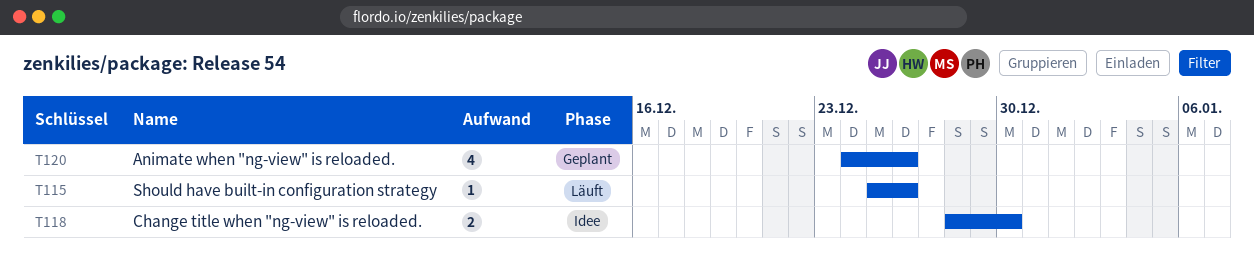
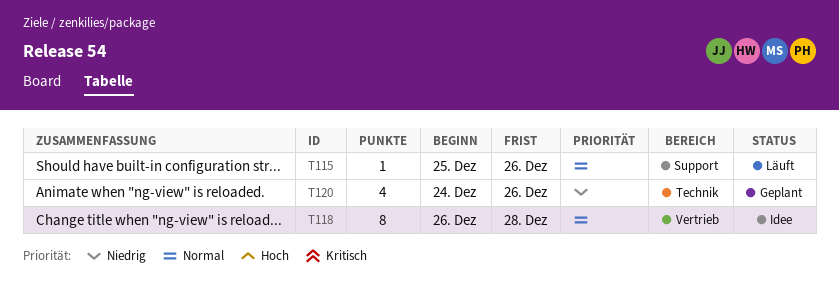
T118, estimate: 2 -> 8
T118, start: Dec 28 -> Dec 26
T118, due: Dec 30 -> Dec 28

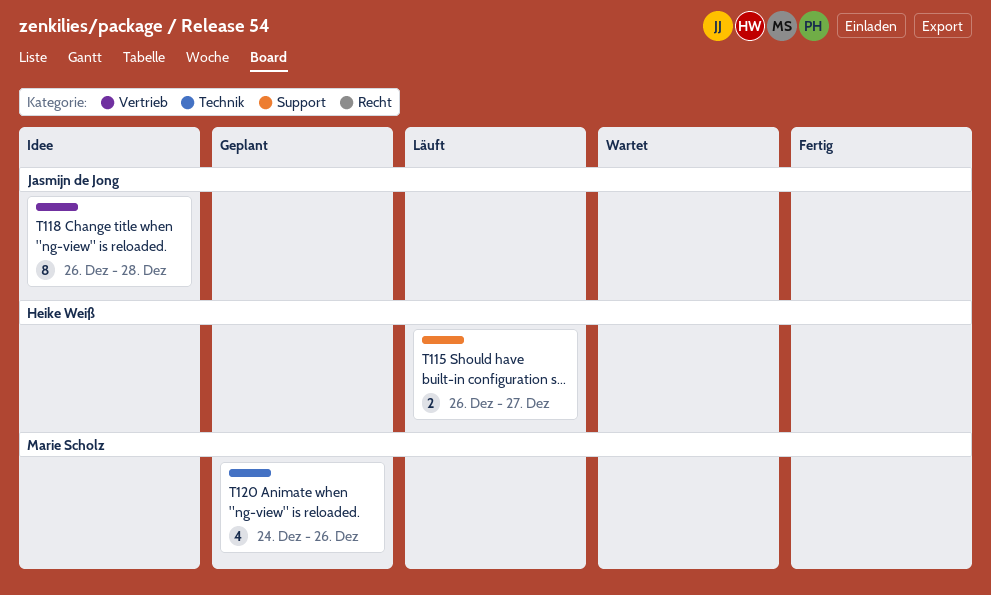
T115, estimate: 1 -> 2
T115, start: Dec 25 -> Dec 26
T115, due: Dec 26 -> Dec 27

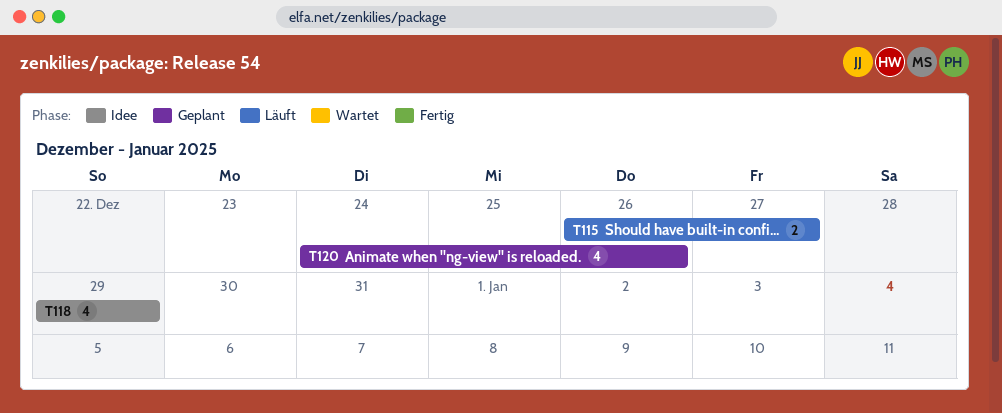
T118, estimate: 8 -> 4
T118, start: Dec 26 -> Dec 29
T118, due: Dec 28 -> Dec 29

